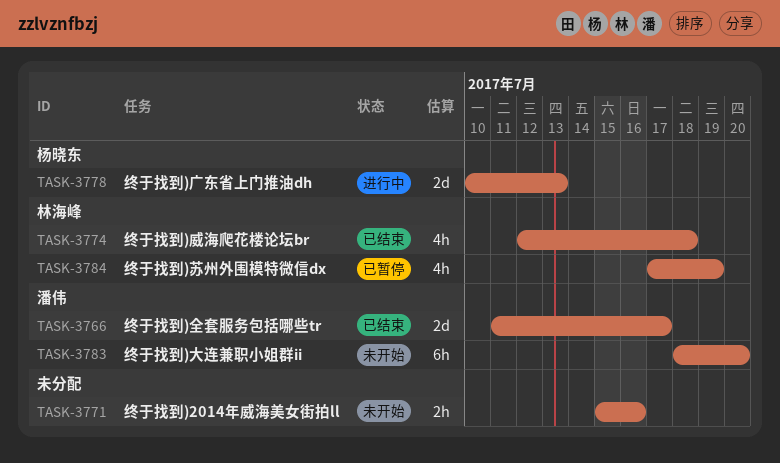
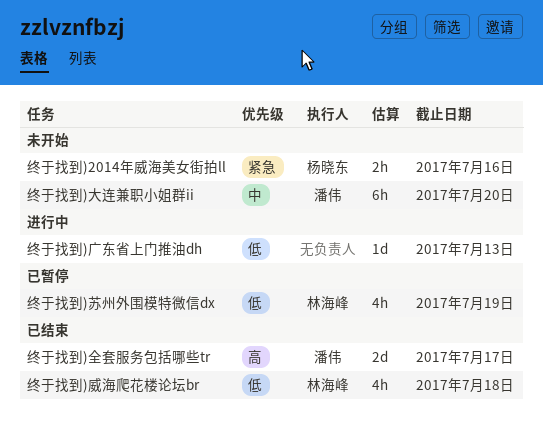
终于找到)2014年威海美女街拍ll, owner: none -> 杨晓东
终于找到)广东省上门推油dh, owner: 杨晓东 -> none
终于找到)广东省上门推油dh, estimate: 2d -> 1d

